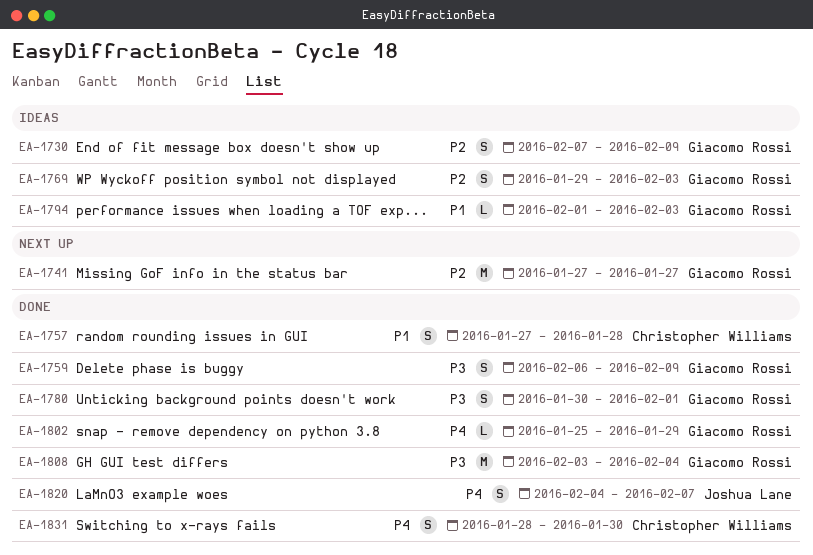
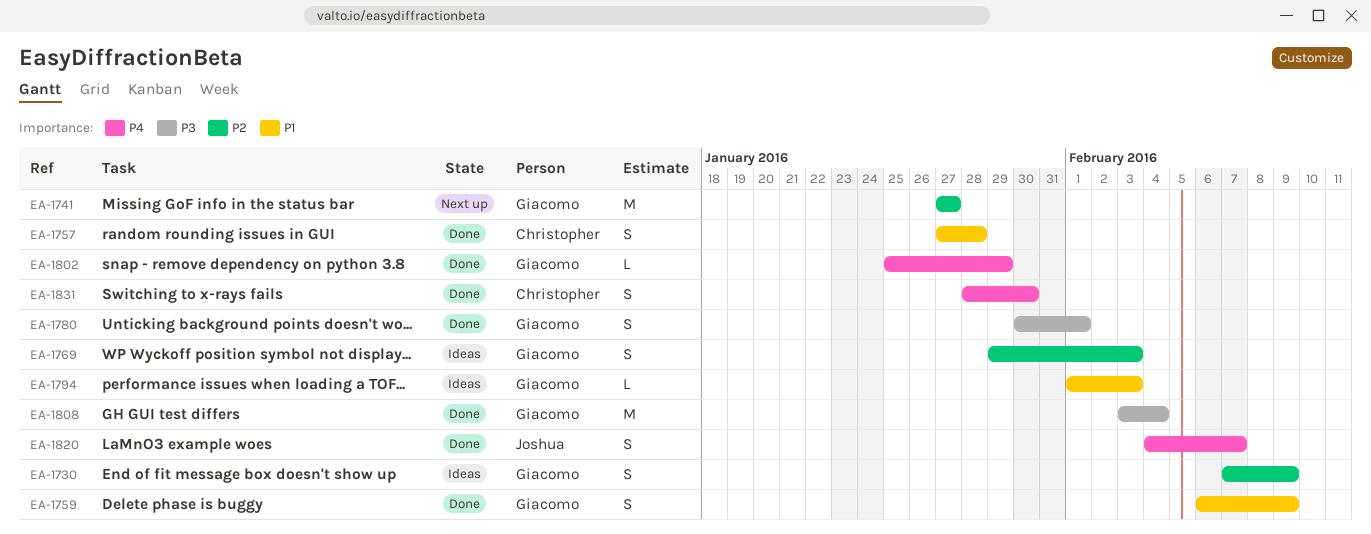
EA-1759, priority: P3 -> P1

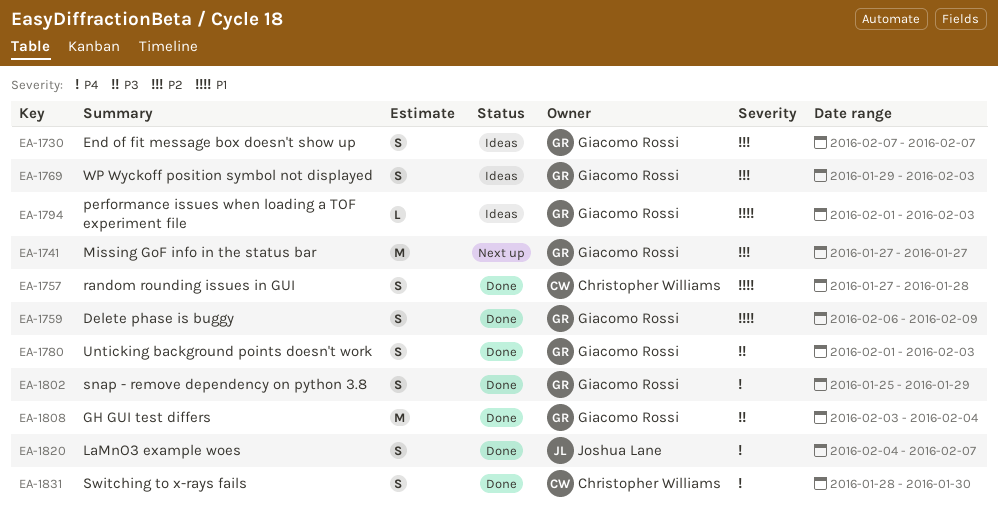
EA-1730, due: Feb 9 -> Feb 7
EA-1780, start: Jan 30 -> Feb 1
EA-1780, due: Feb 1 -> Feb 3
EA-1802, estimate: L -> S

